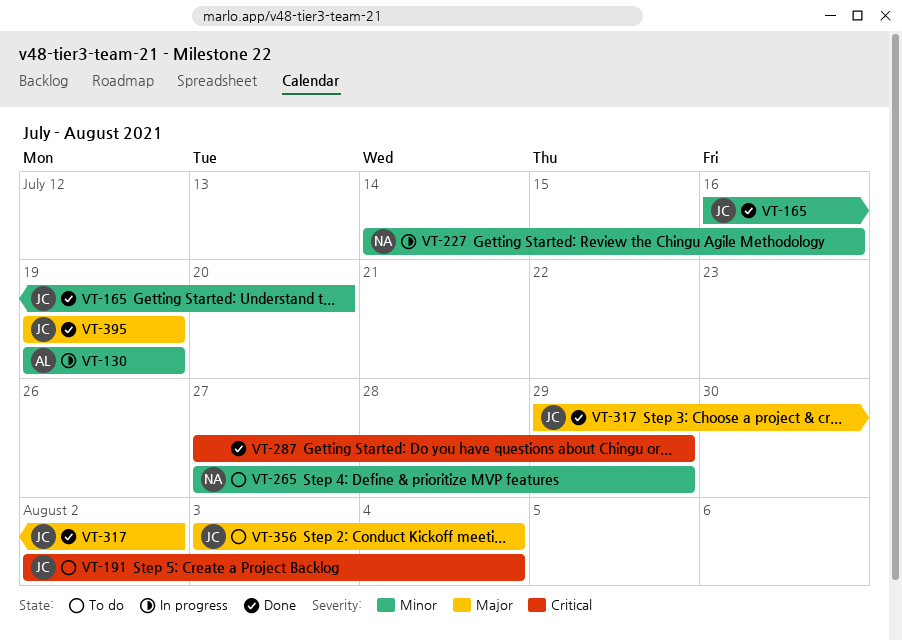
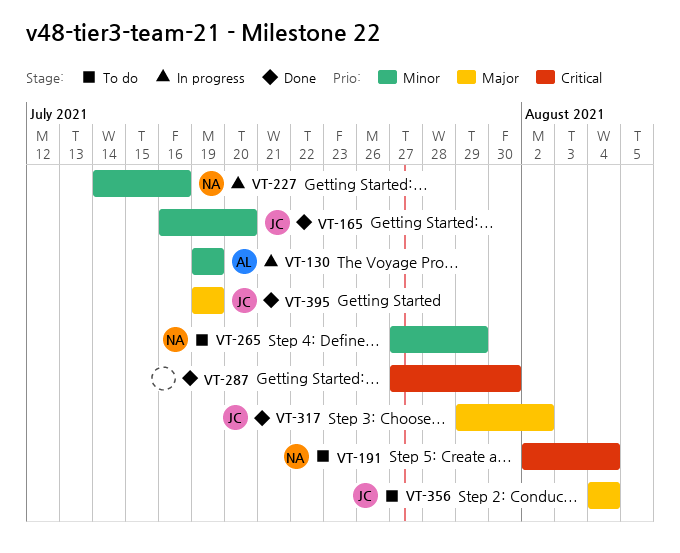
VT-191, owner: JC -> NA
VT-287, due: Jul 29 -> Jul 30
VT-356, start: Aug 3 -> Aug 4

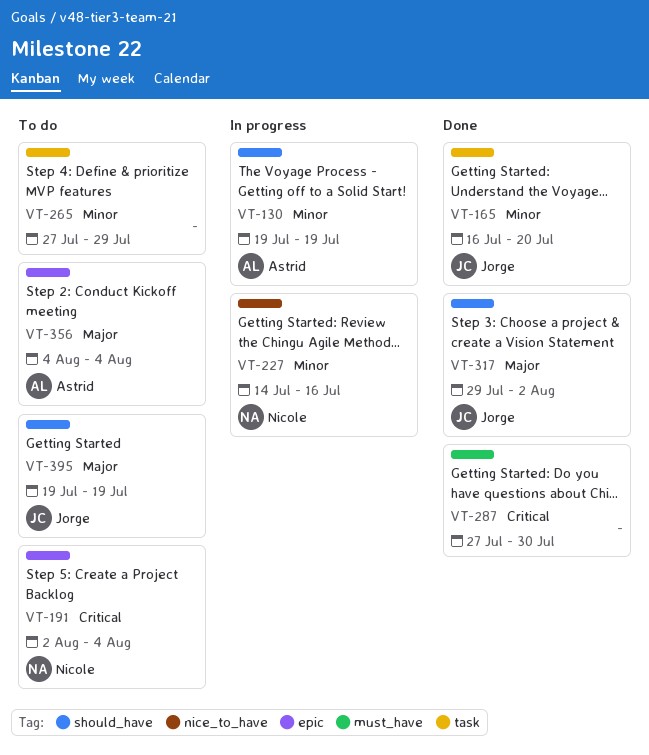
VT-265, owner: Nicole -> none
VT-356, owner: Jorge -> Astrid
VT-395, status: Done -> To do

